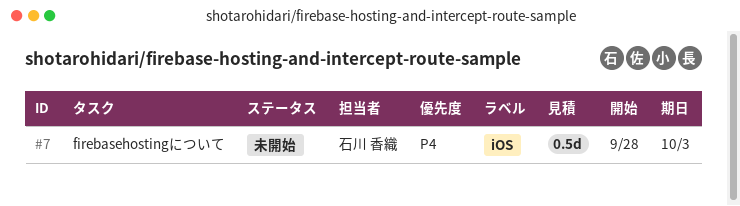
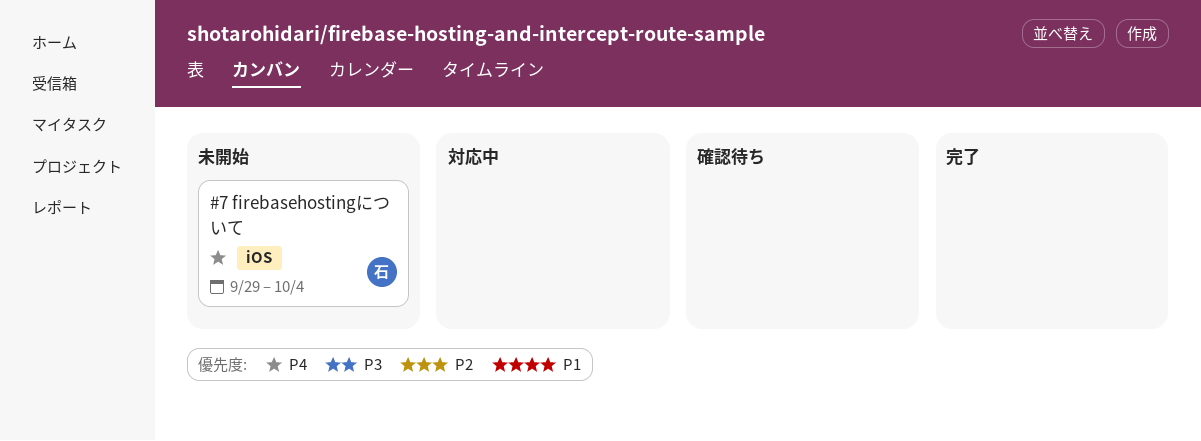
#7, start: Sep 28 -> Sep 29
#7, due: Oct 3 -> Oct 4

